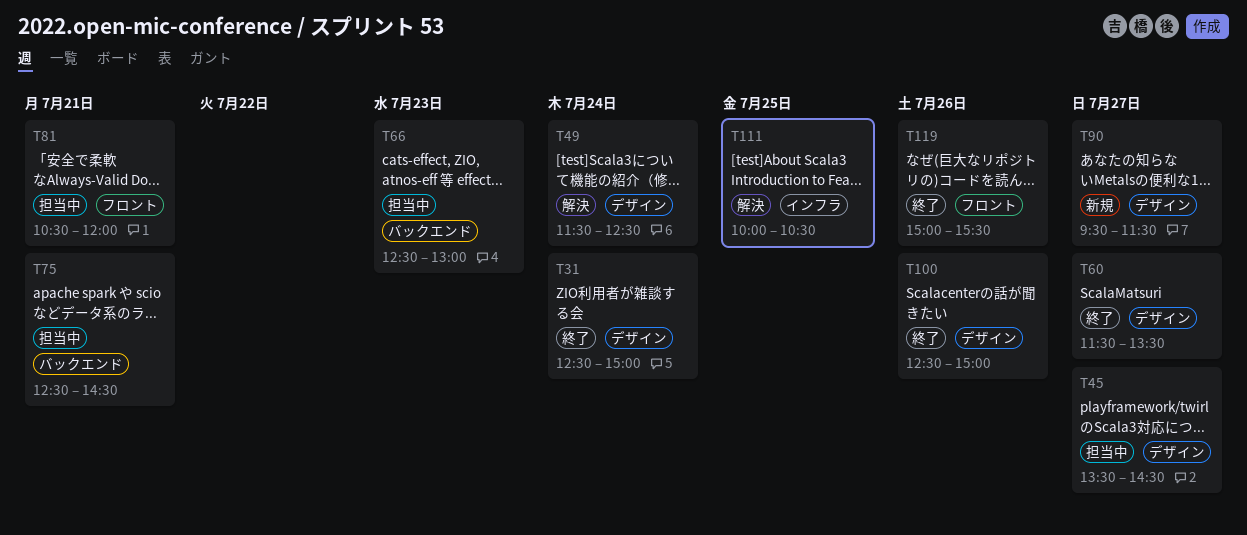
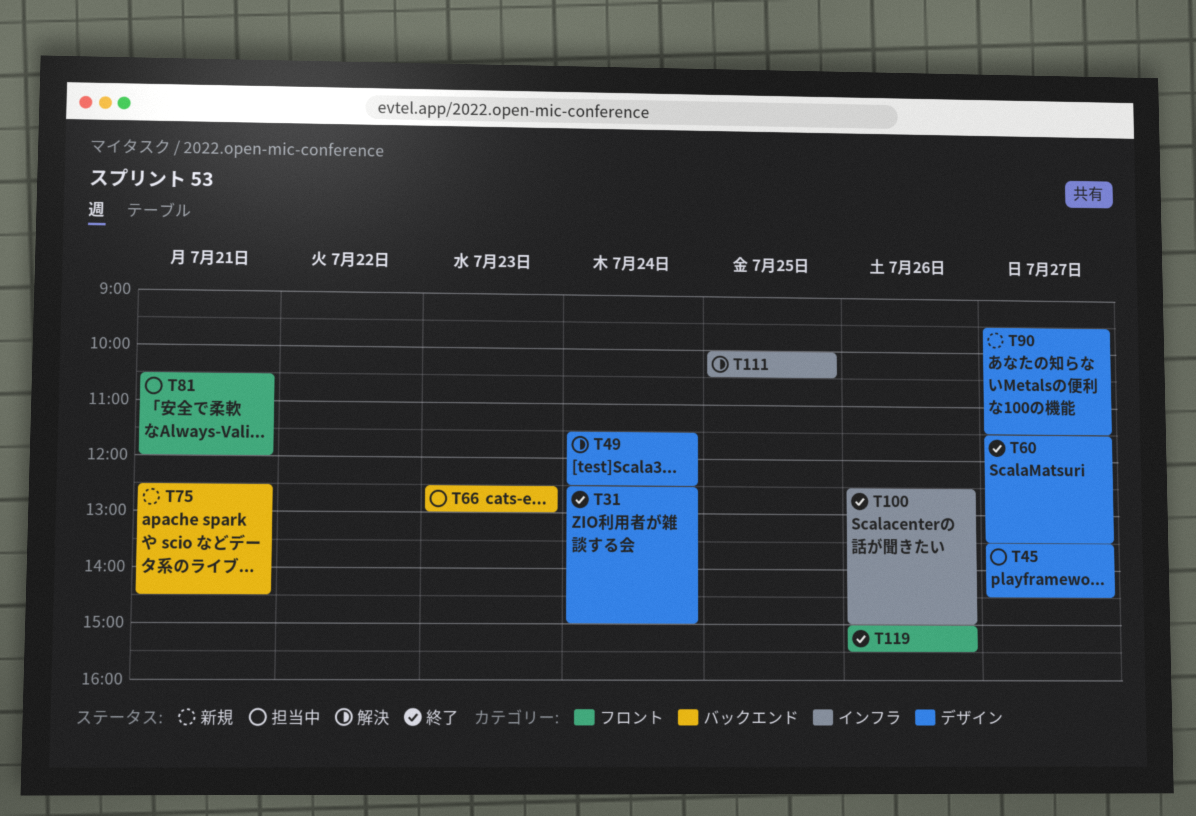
T75, status: 担当中 -> 新規
T100, label: デザイン -> インフラ

